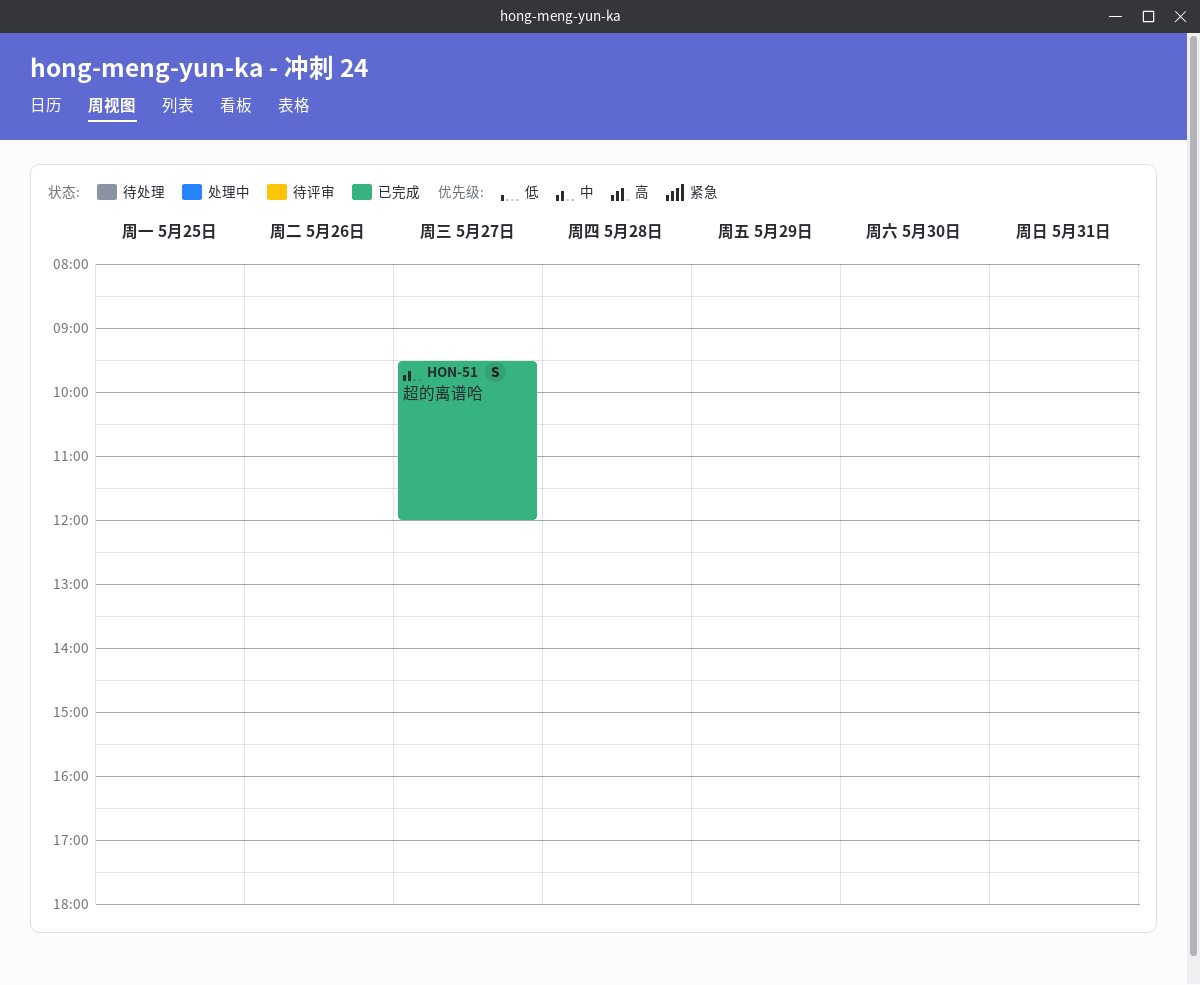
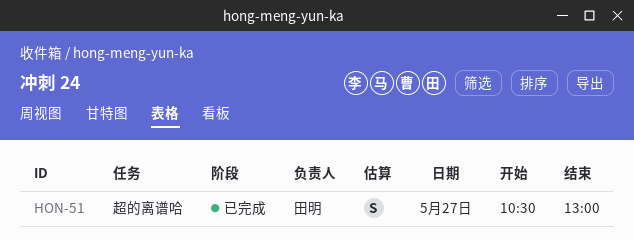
HON-51, begins: 09:30 -> 10:30
HON-51, ends: 12:00 -> 13:00

